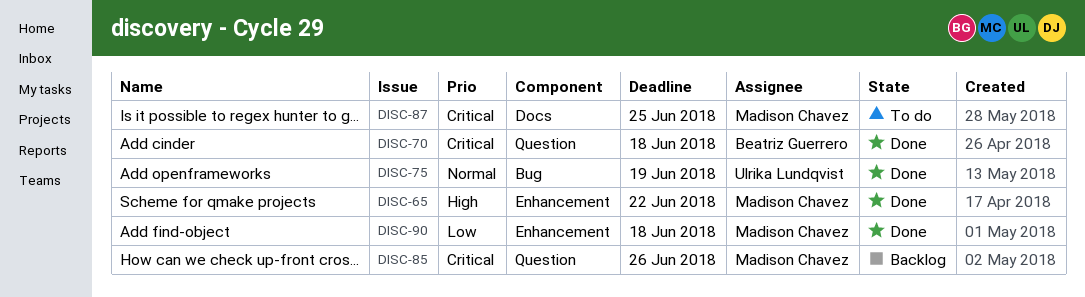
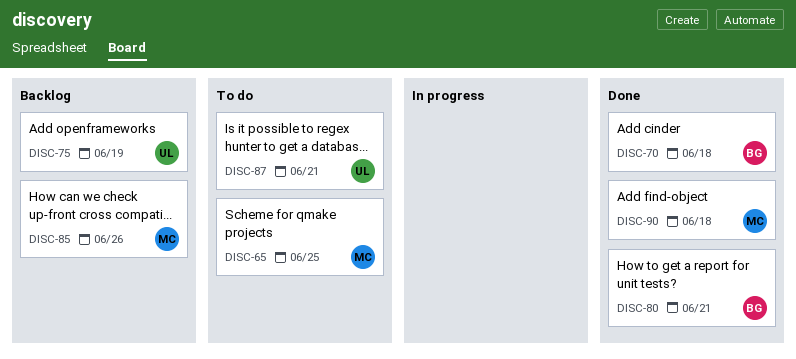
DISC-65, status: Done -> To do
DISC-65, due: Jun 22 -> Jun 25
DISC-75, status: Done -> Backlog
DISC-80: none -> present
DISC-87, owner: Madison Chavez -> Ulrika Lundqvist
DISC-87, due: Jun 25 -> Jun 21

